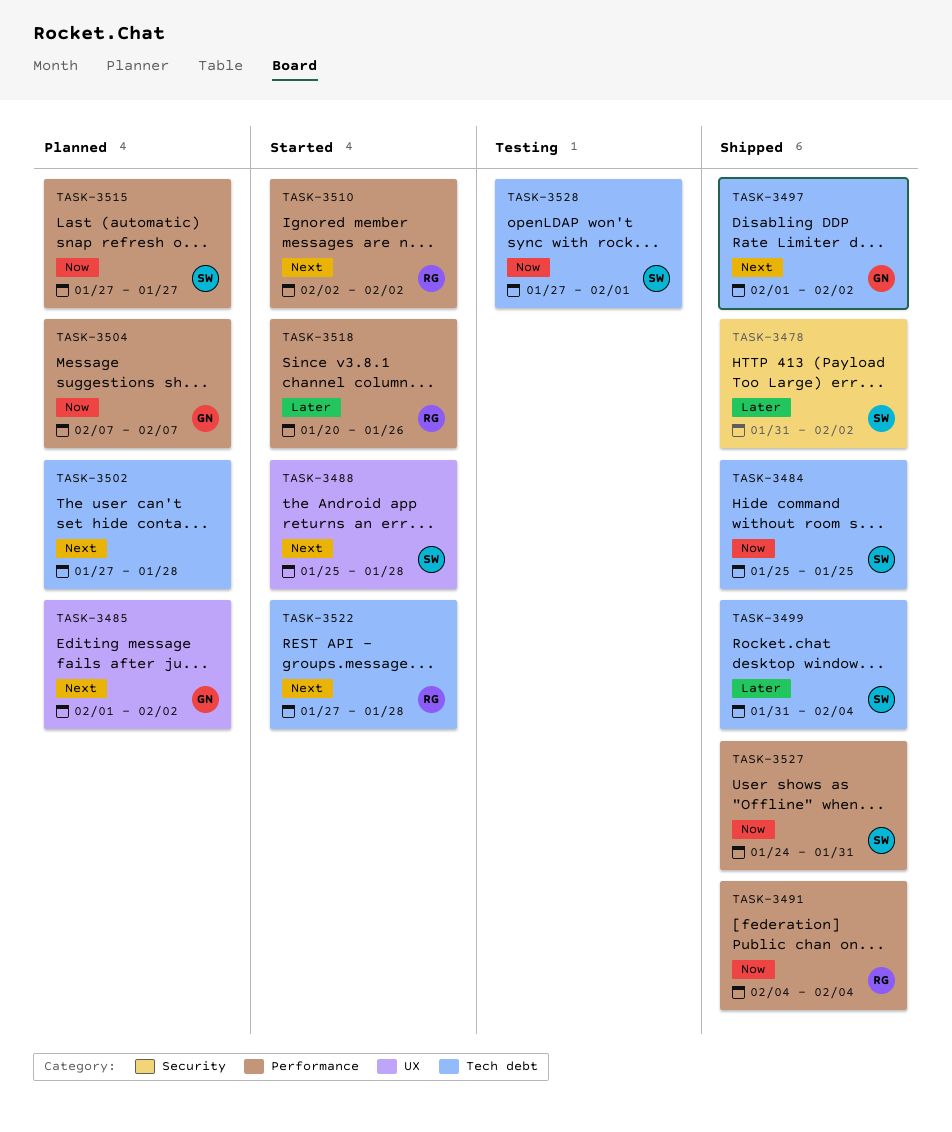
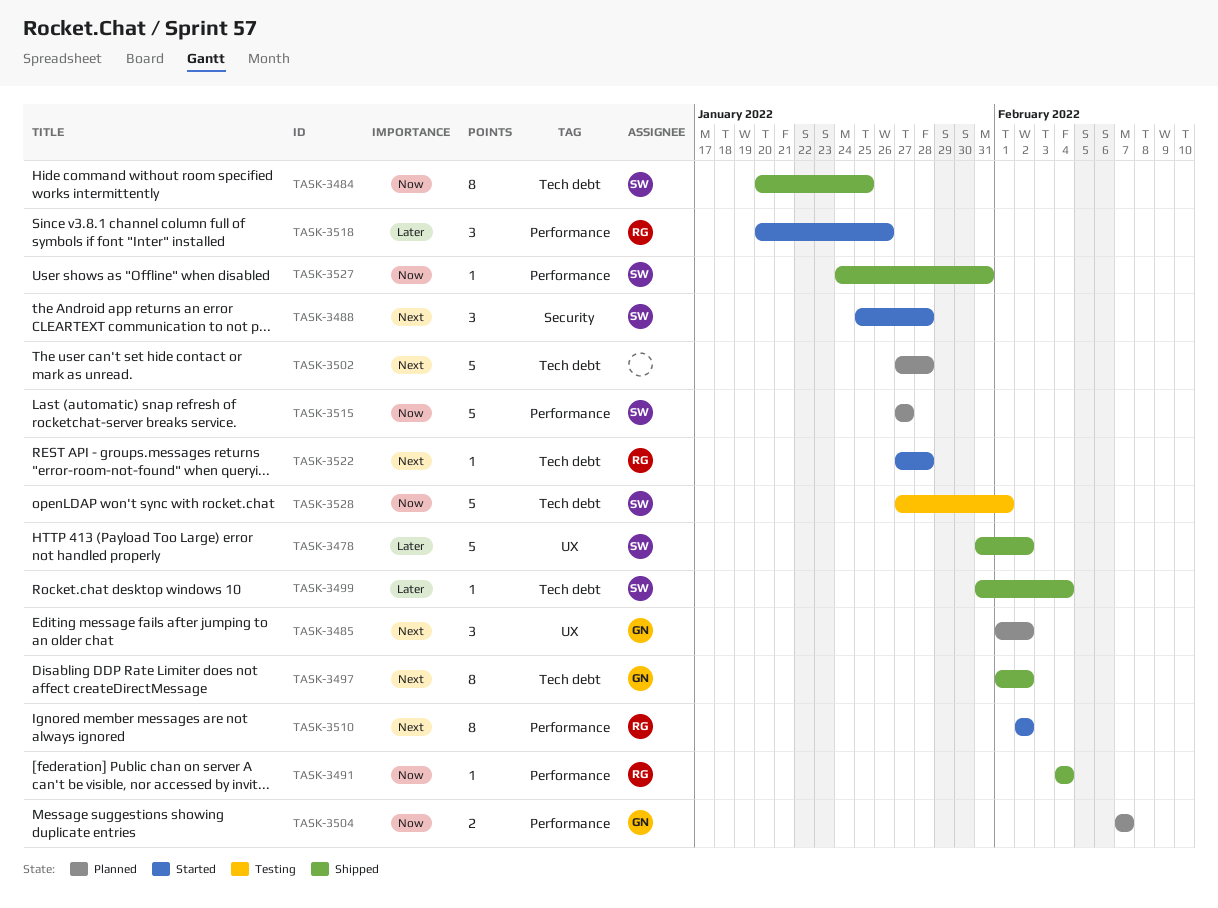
TASK-3478, label: Security -> UX
TASK-3484, start: Jan 25 -> Jan 20
TASK-3488, label: UX -> Security

